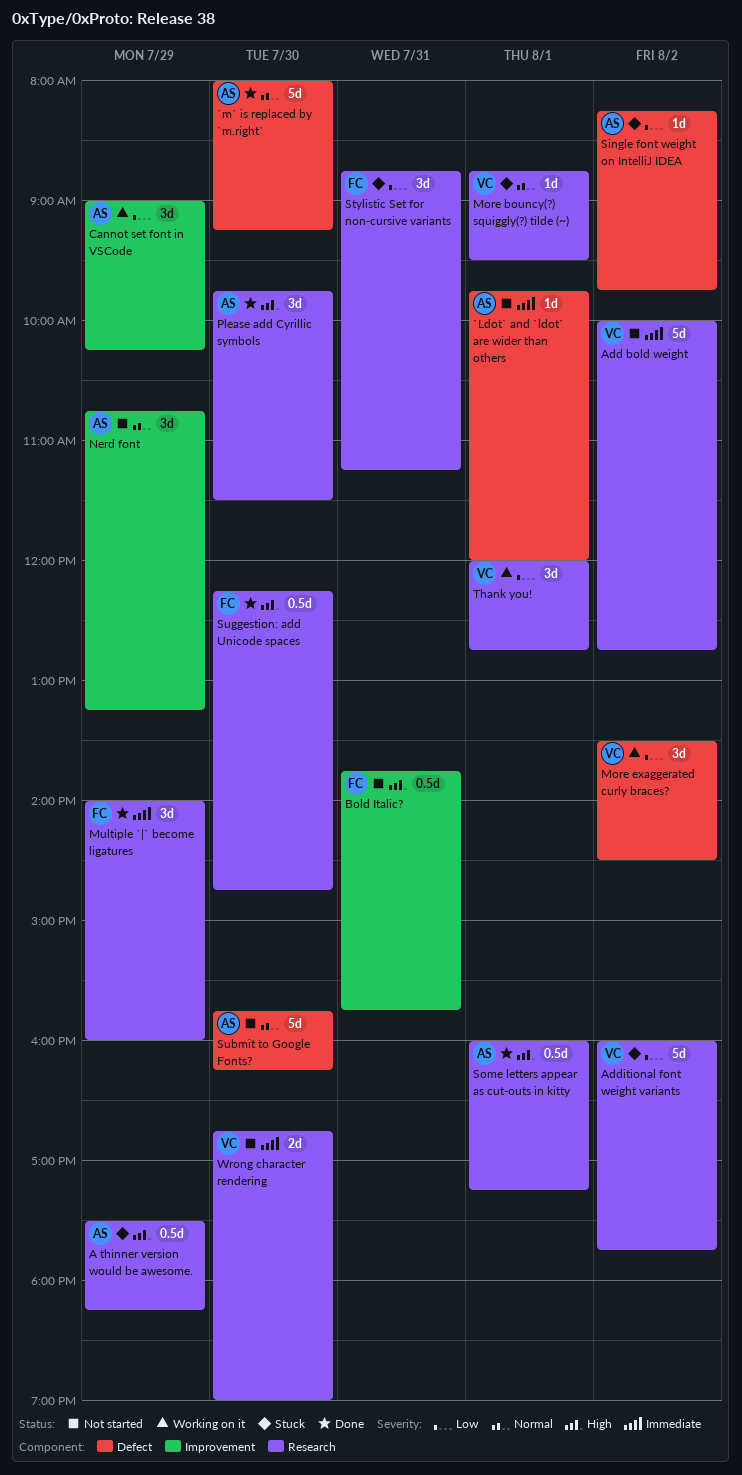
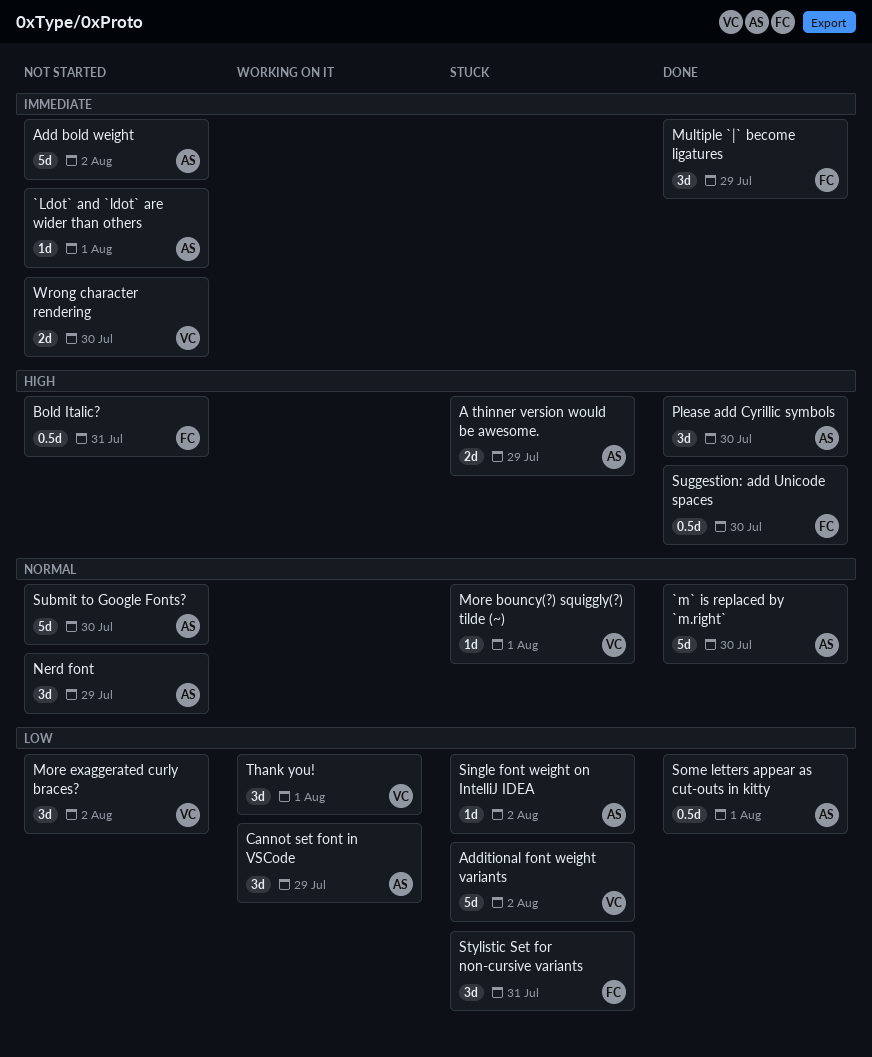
A thinner version would be awesome., estimate: 0.5d -> 2d
Add bold weight, owner: VC -> AS
More exaggerated curly braces?, status: Working on it -> Not started
Some letters appear as cut-outs in kitty, priority: High -> Low

